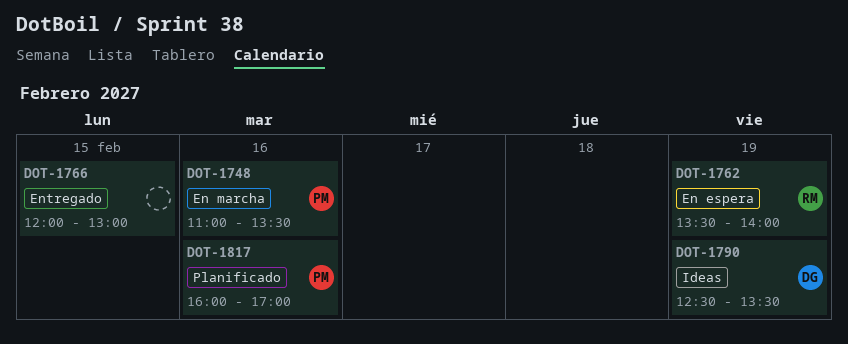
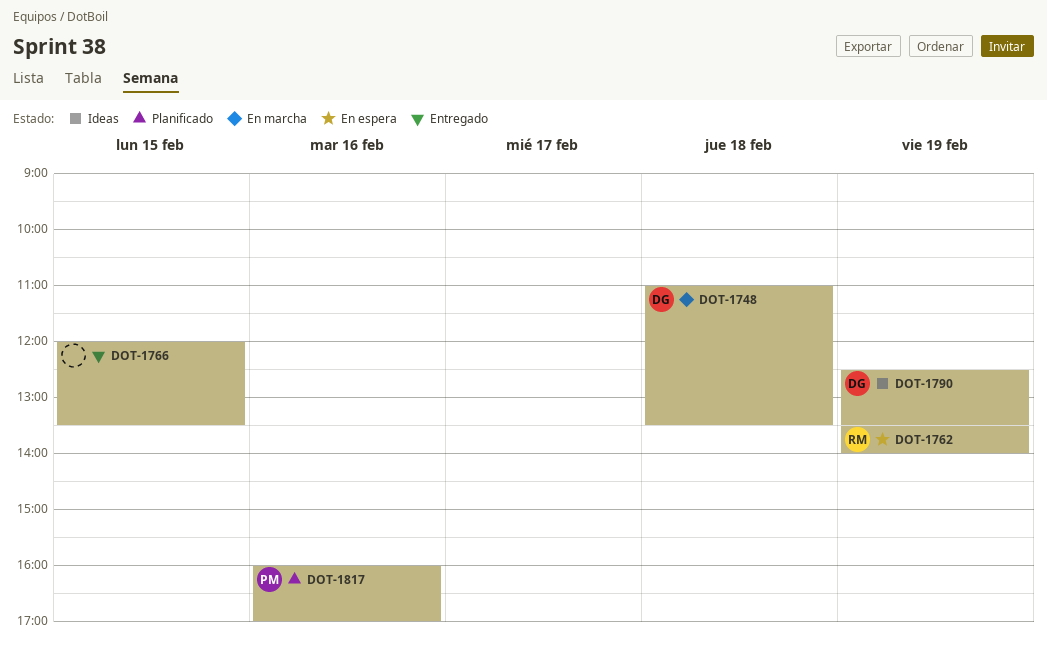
DOT-1748, owner: PM -> DG
DOT-1748, day: Feb 16 -> Feb 18
DOT-1766, ends: 13:00 -> 13:30

